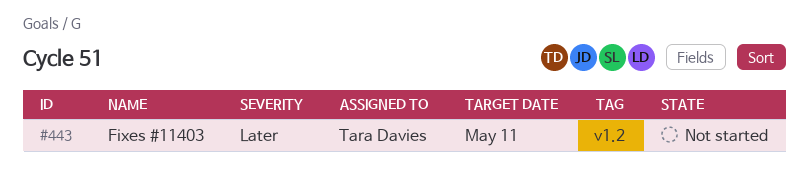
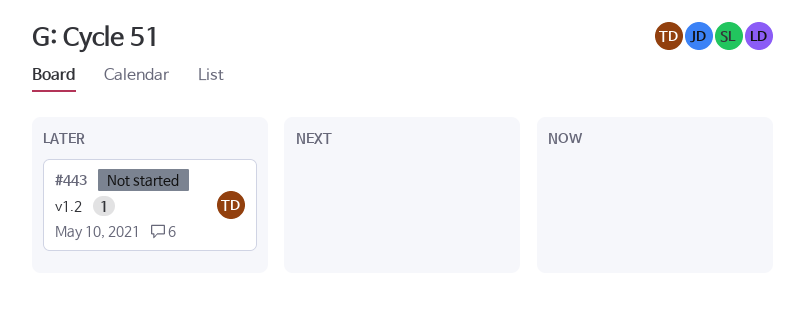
#443, due: May 11 -> May 10

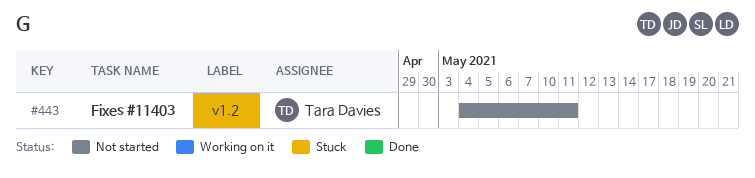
#443, due: May 10 -> May 11

